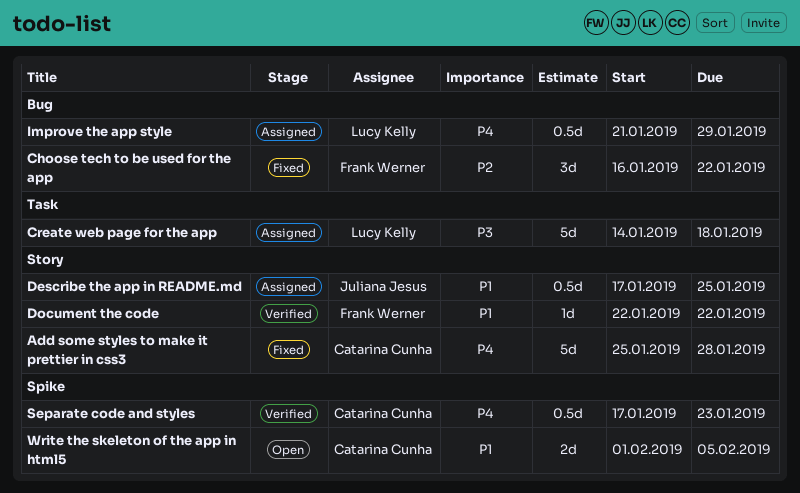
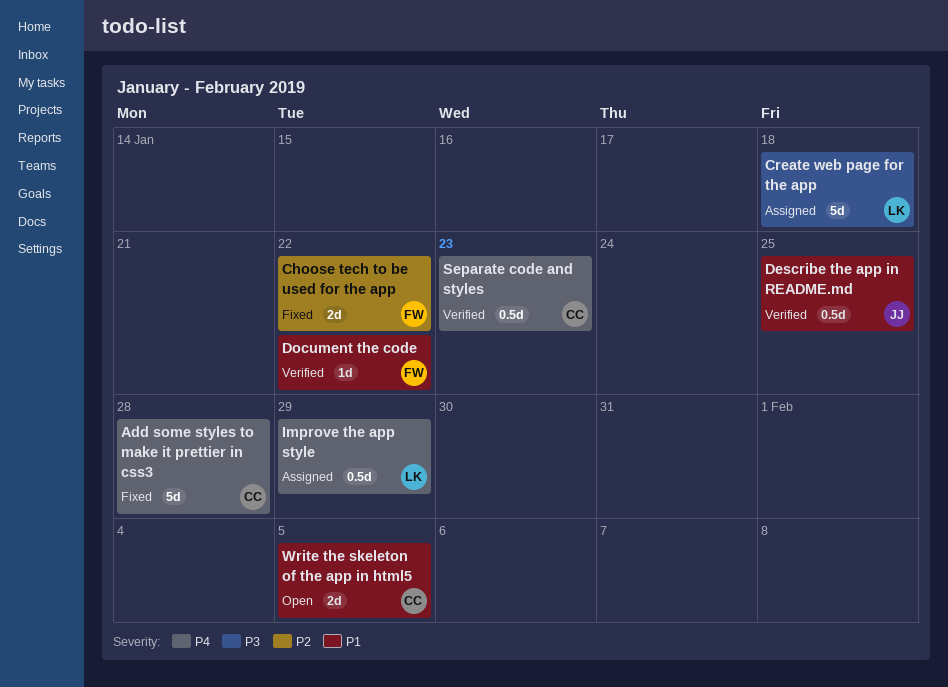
Choose tech to be used for the app, estimate: 3d -> 2d
Describe the app in README.md, status: Assigned -> Verified

